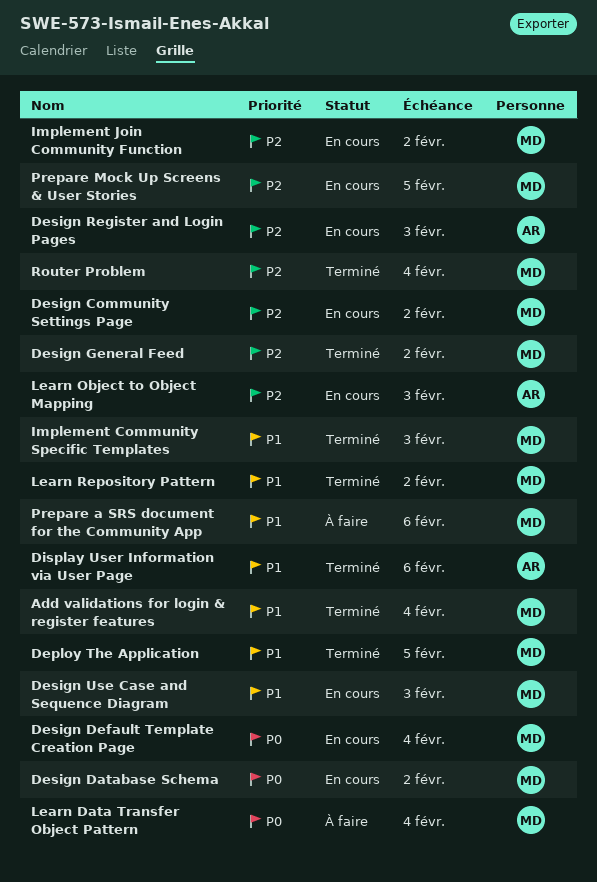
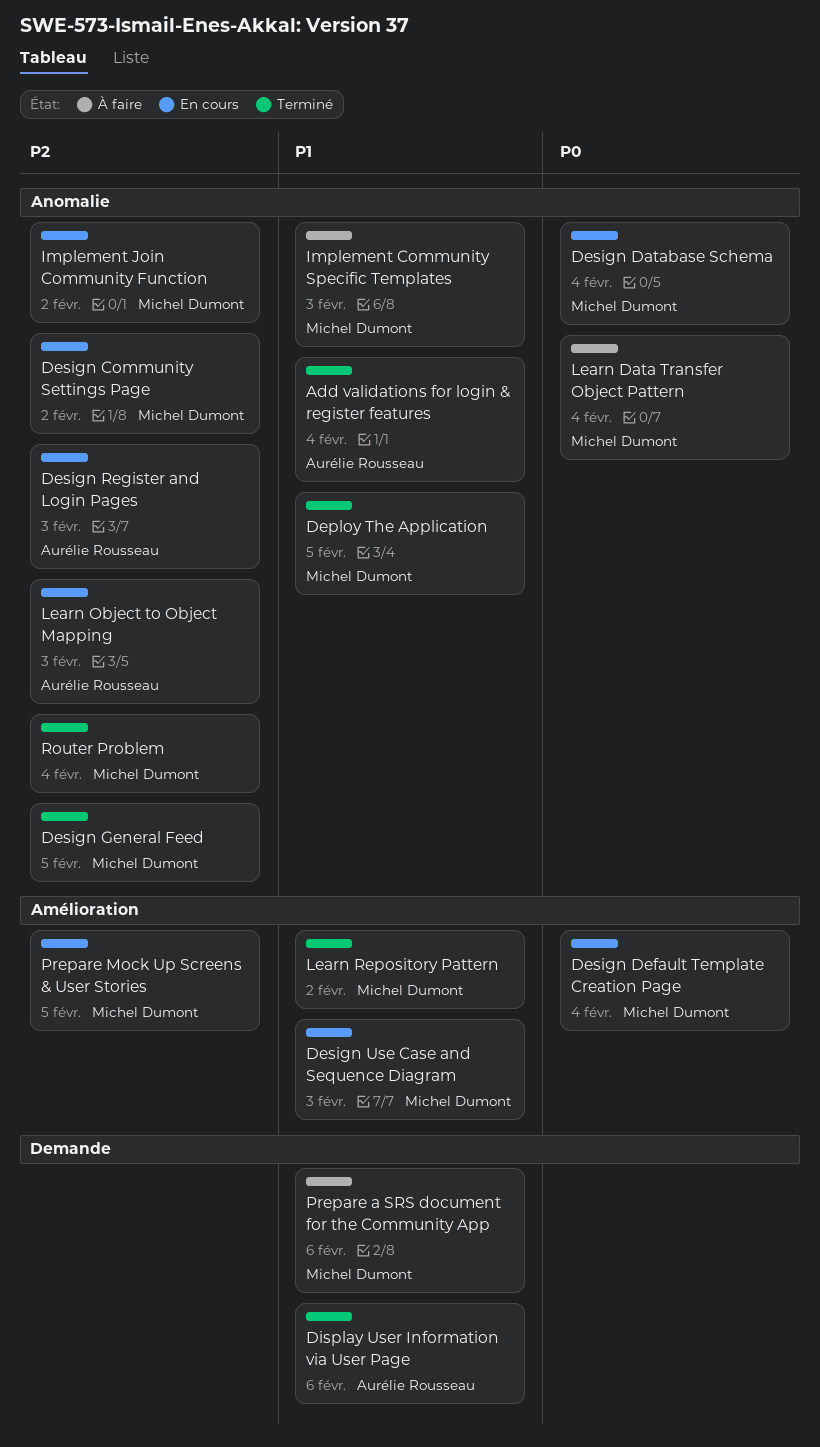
Add validations for login & register features, owner: Michel Dumont -> Aurélie Rousseau
Design Database Schema, due: Feb 2 -> Feb 4
Design General Feed, due: Feb 2 -> Feb 5
Implement Community Specific Templates, status: Terminé -> À faire

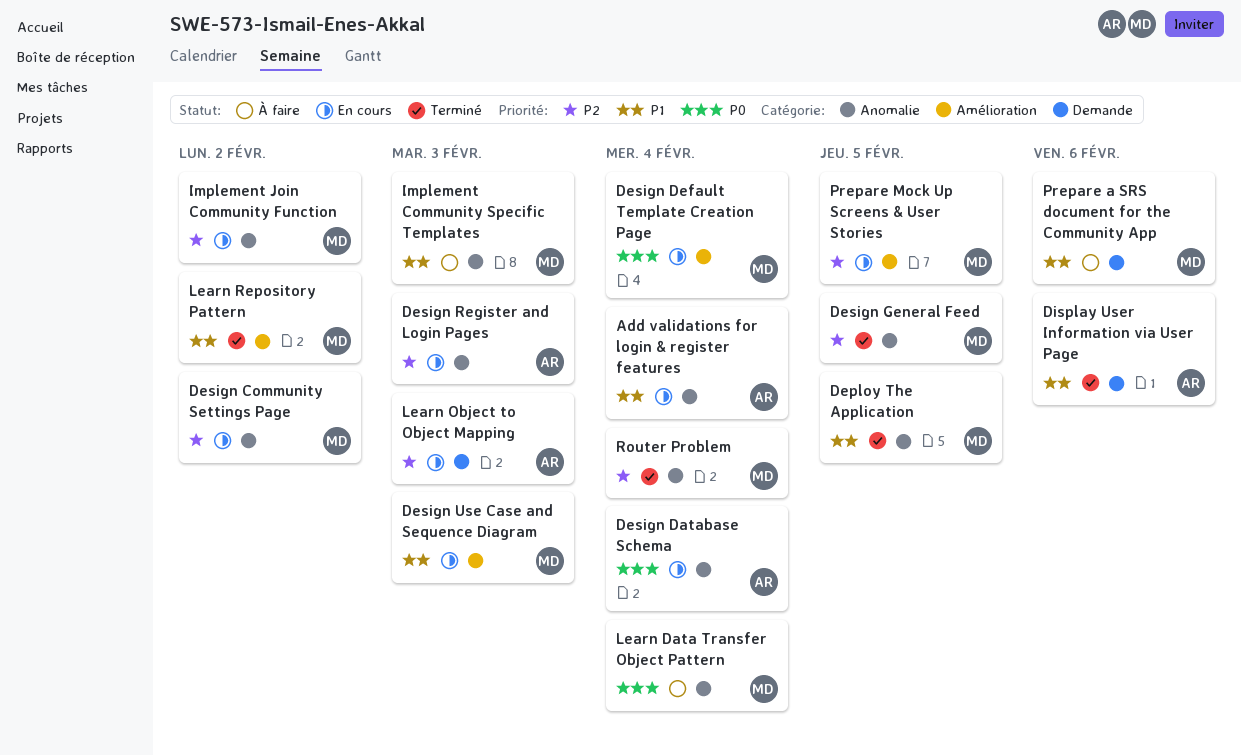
Add validations for login & register features, status: Terminé -> En cours
Design Database Schema, owner: Michel Dumont -> Aurélie Rousseau
Learn Object to Object Mapping, label: Anomalie -> Demande

